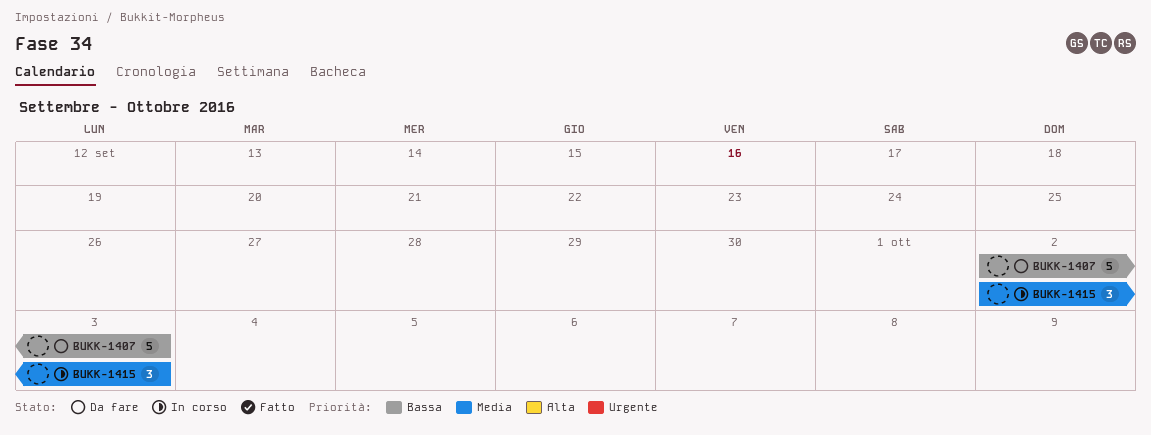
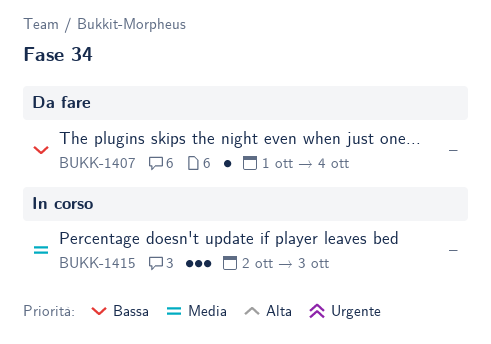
BUKK-1407, estimate: 5 -> 1
BUKK-1407, start: Oct 2 -> Oct 1
BUKK-1407, due: Oct 3 -> Oct 4

